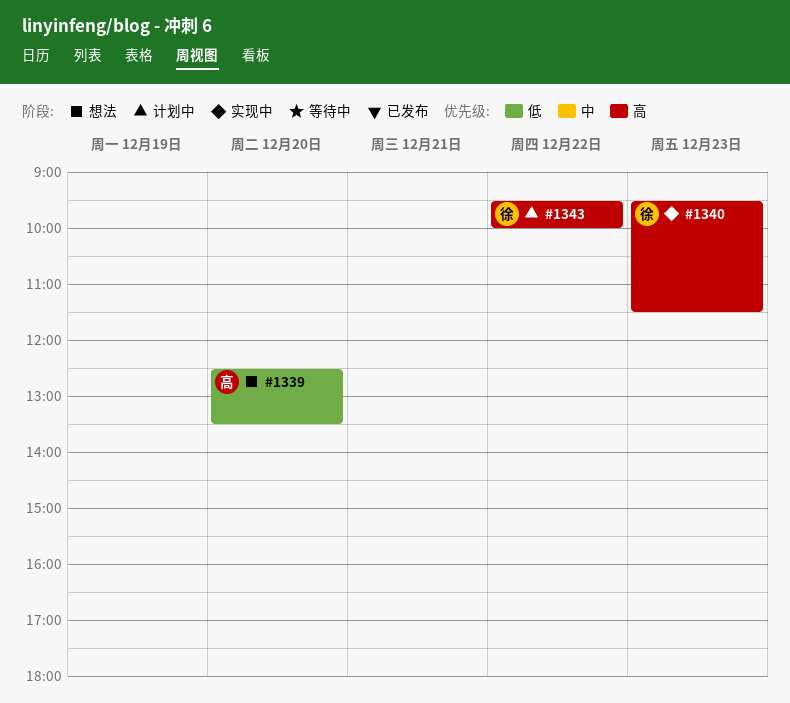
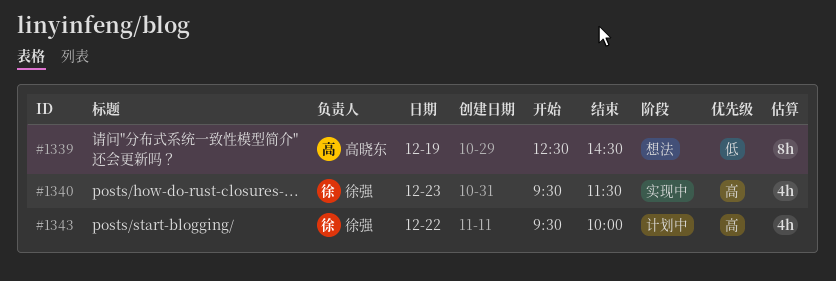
#1339, day: Dec 20 -> Dec 19
#1339, ends: 13:30 -> 14:30

